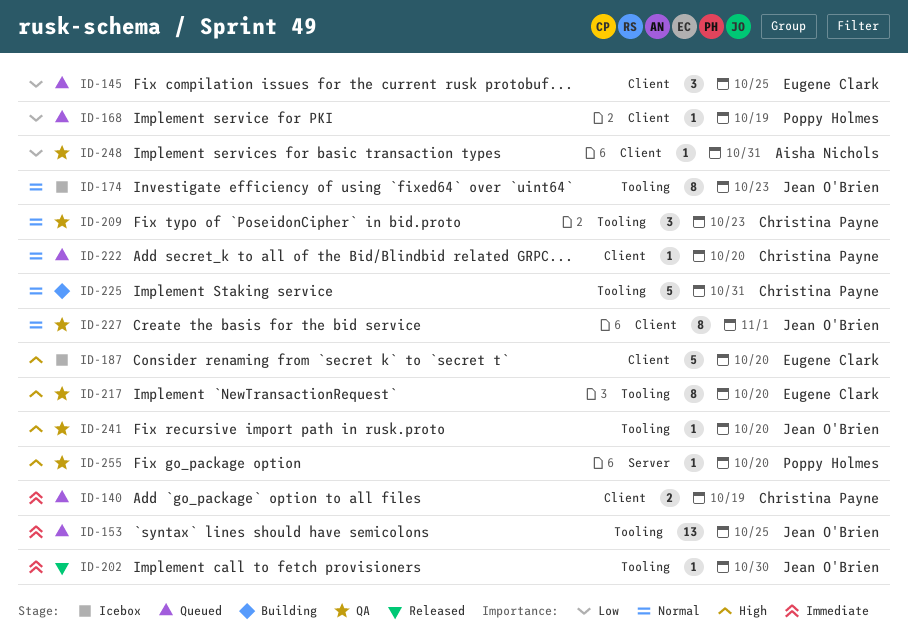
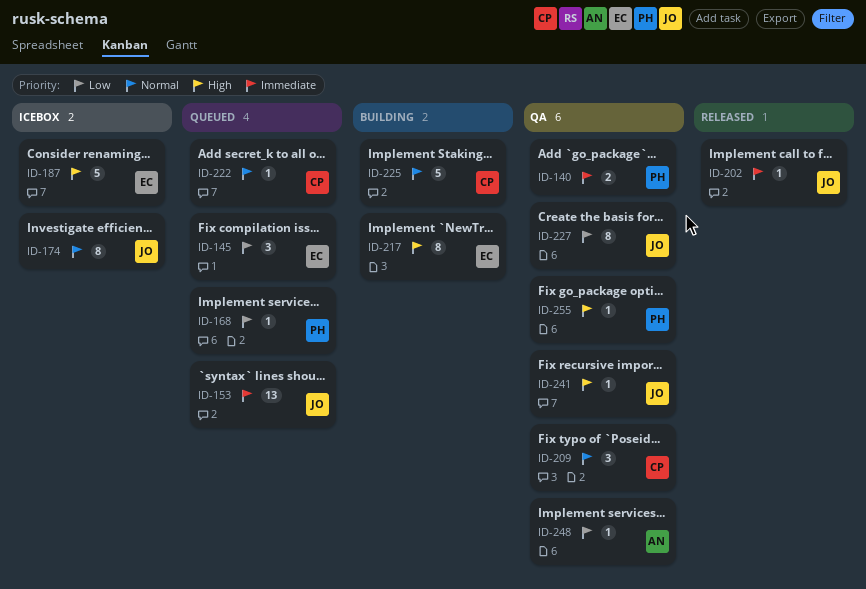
ID-140, status: Queued -> QA
ID-140, owner: Christina Payne -> Poppy Holmes
ID-217, status: QA -> Building
ID-227, priority: Normal -> Low

